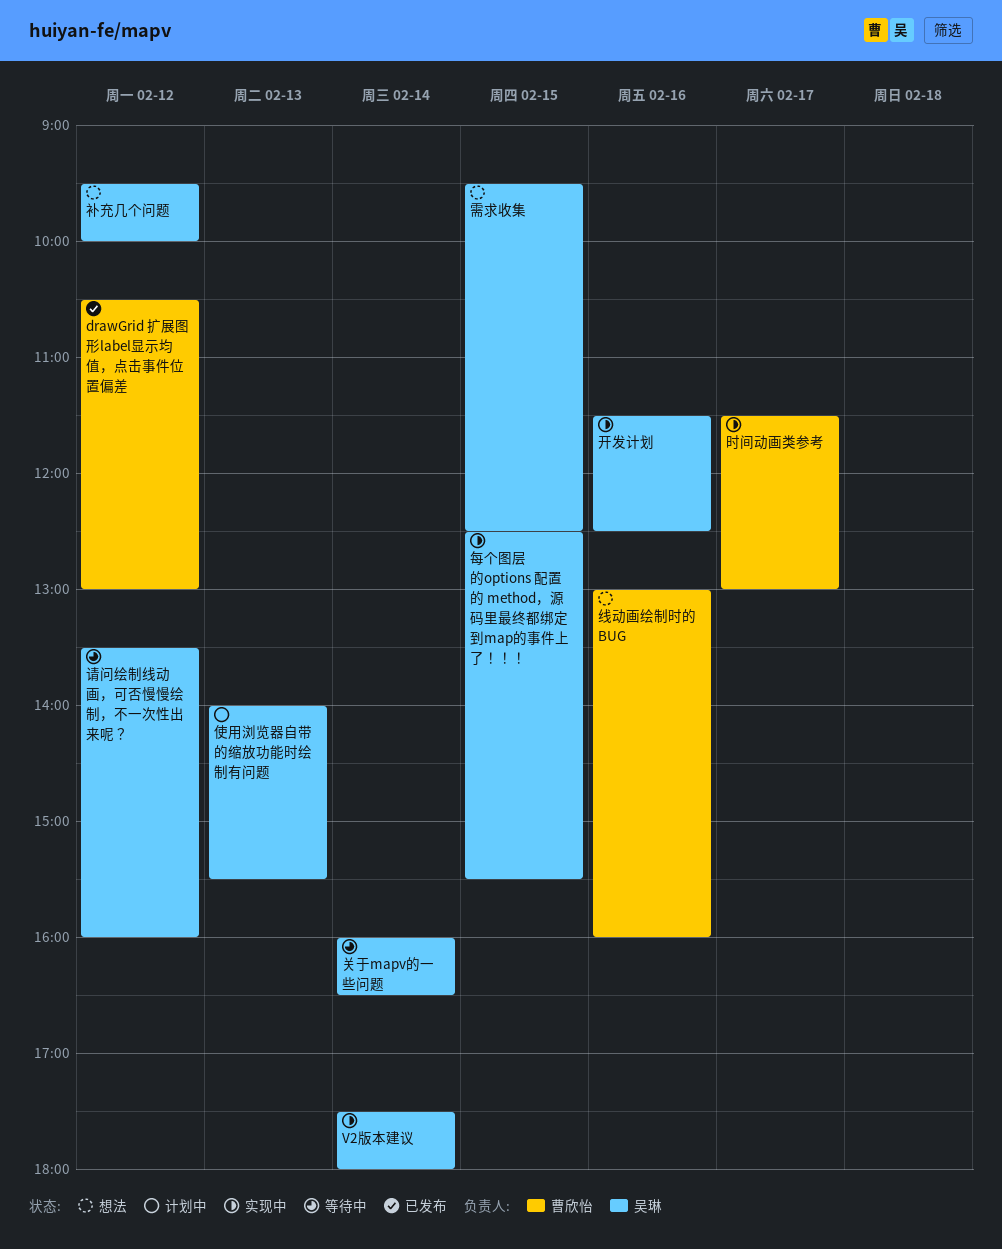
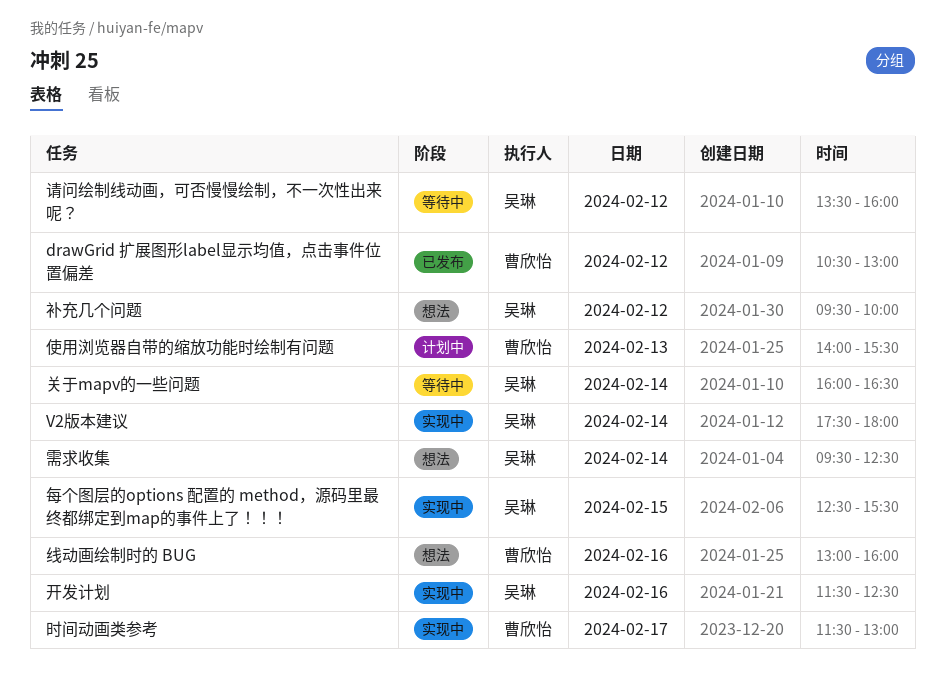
使用浏览器自带的缩放功能时绘制有问题, owner: 吴琳 -> 曹欣怡
需求收集, day: Feb 15 -> Feb 14

